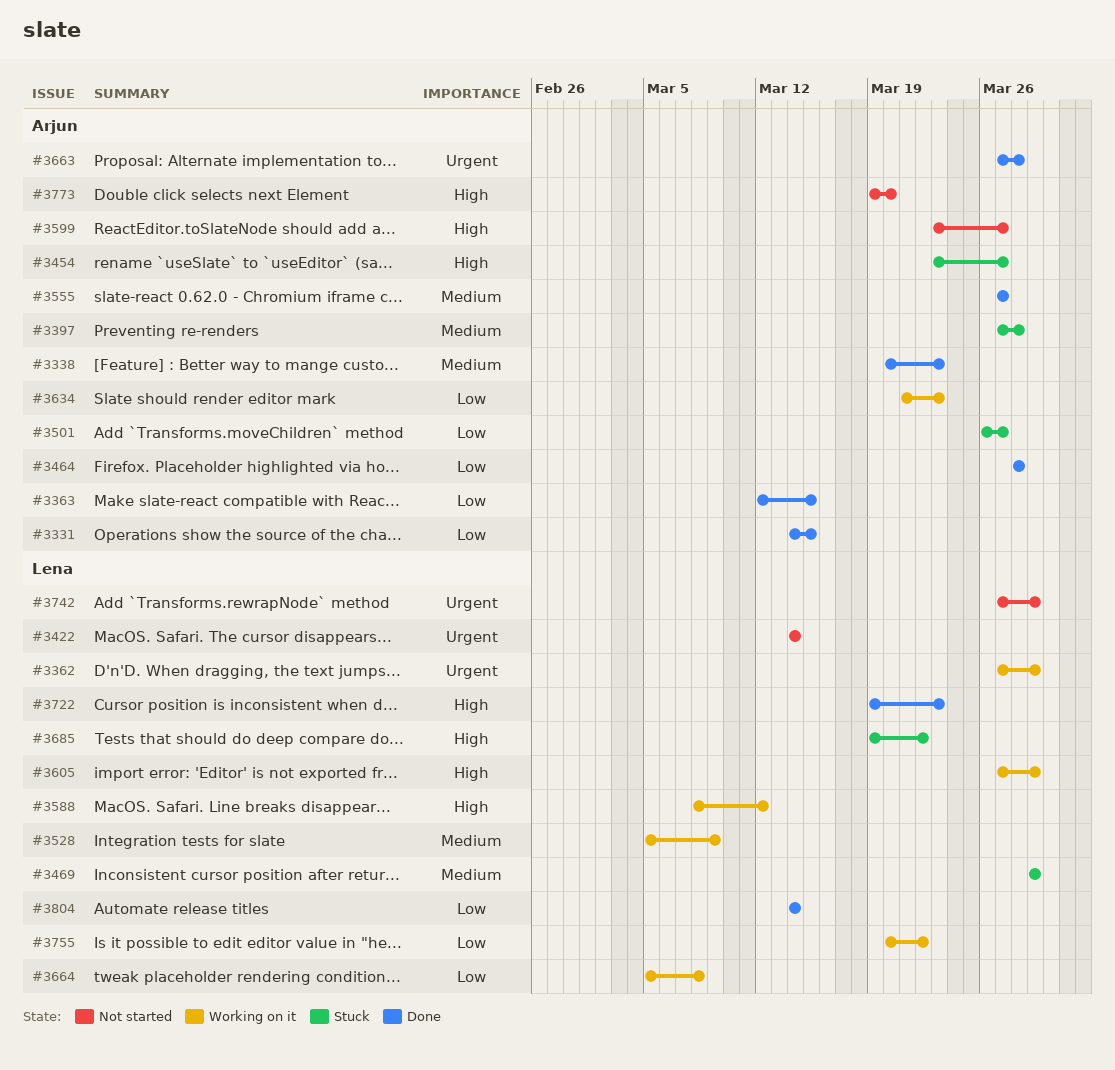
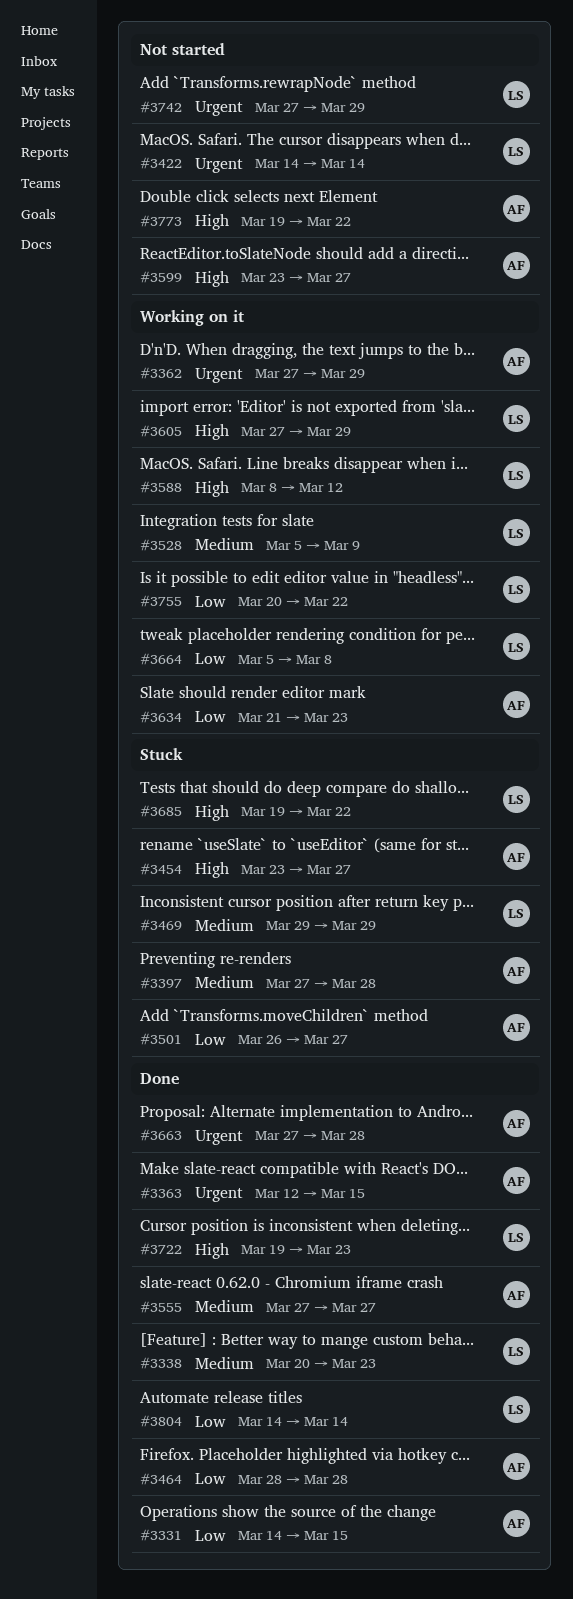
#3338, owner: Arjun -> Lena
#3362, owner: Lena -> Arjun
#3363, priority: Low -> Urgent
#3773, due: Mar 20 -> Mar 22

